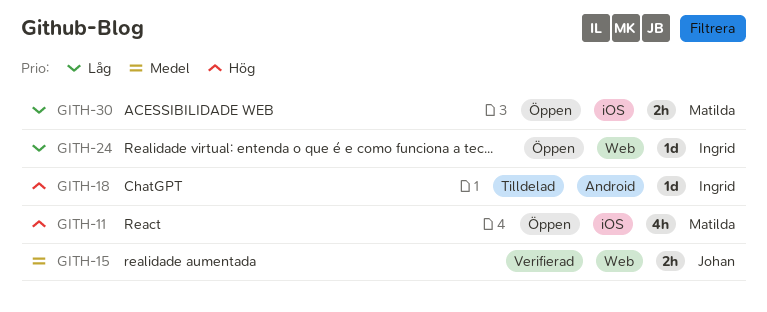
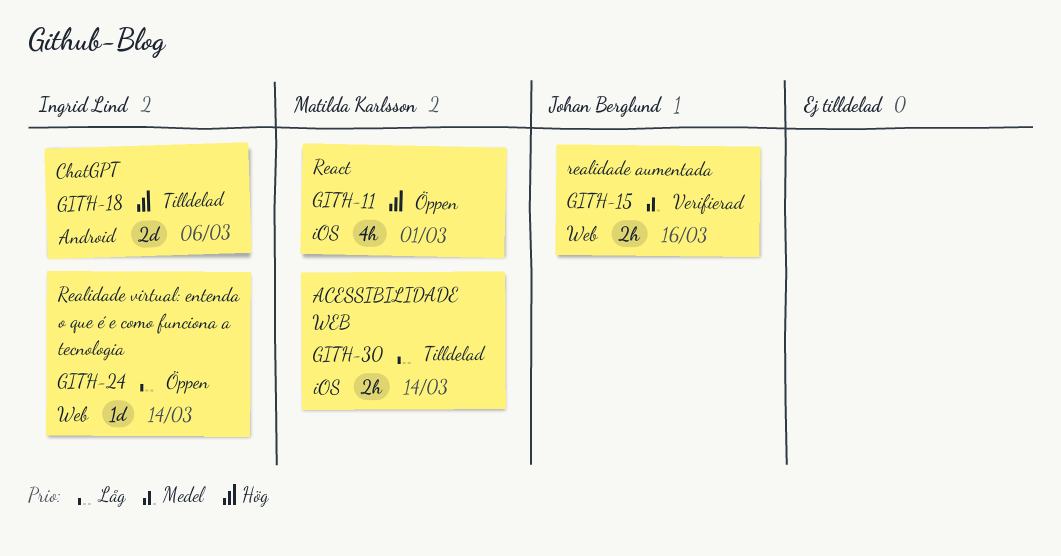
GITH-18, estimate: 1d -> 2d
GITH-30, status: Öppen -> Tilldelad

